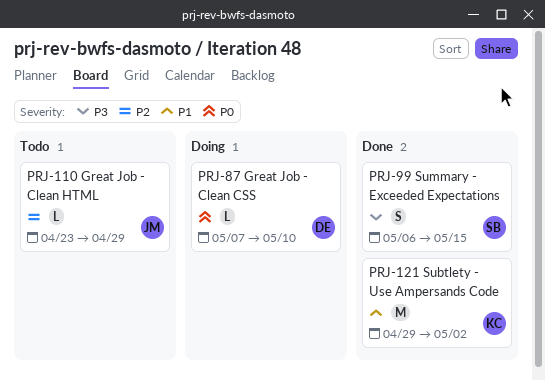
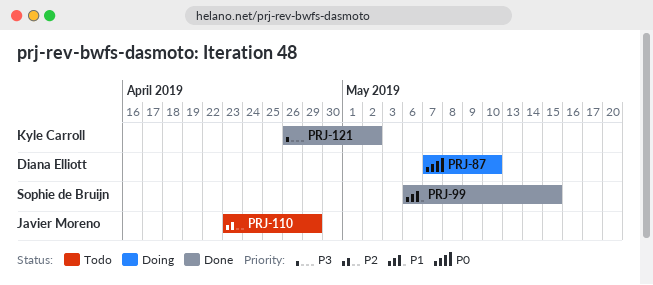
PRJ-99, priority: P3 -> P1
PRJ-121, priority: P1 -> P3
PRJ-121, start: Apr 29 -> Apr 26

